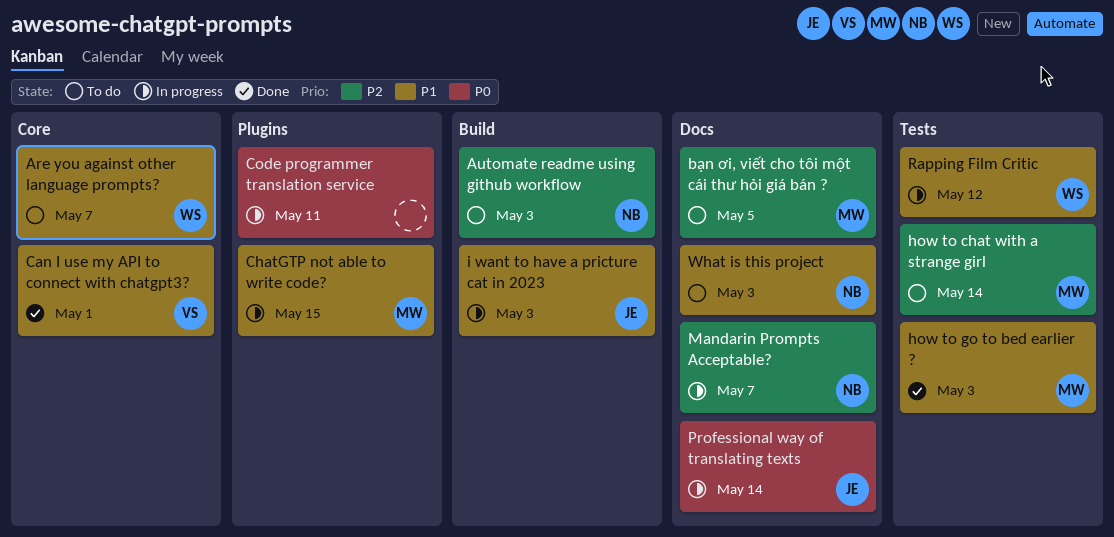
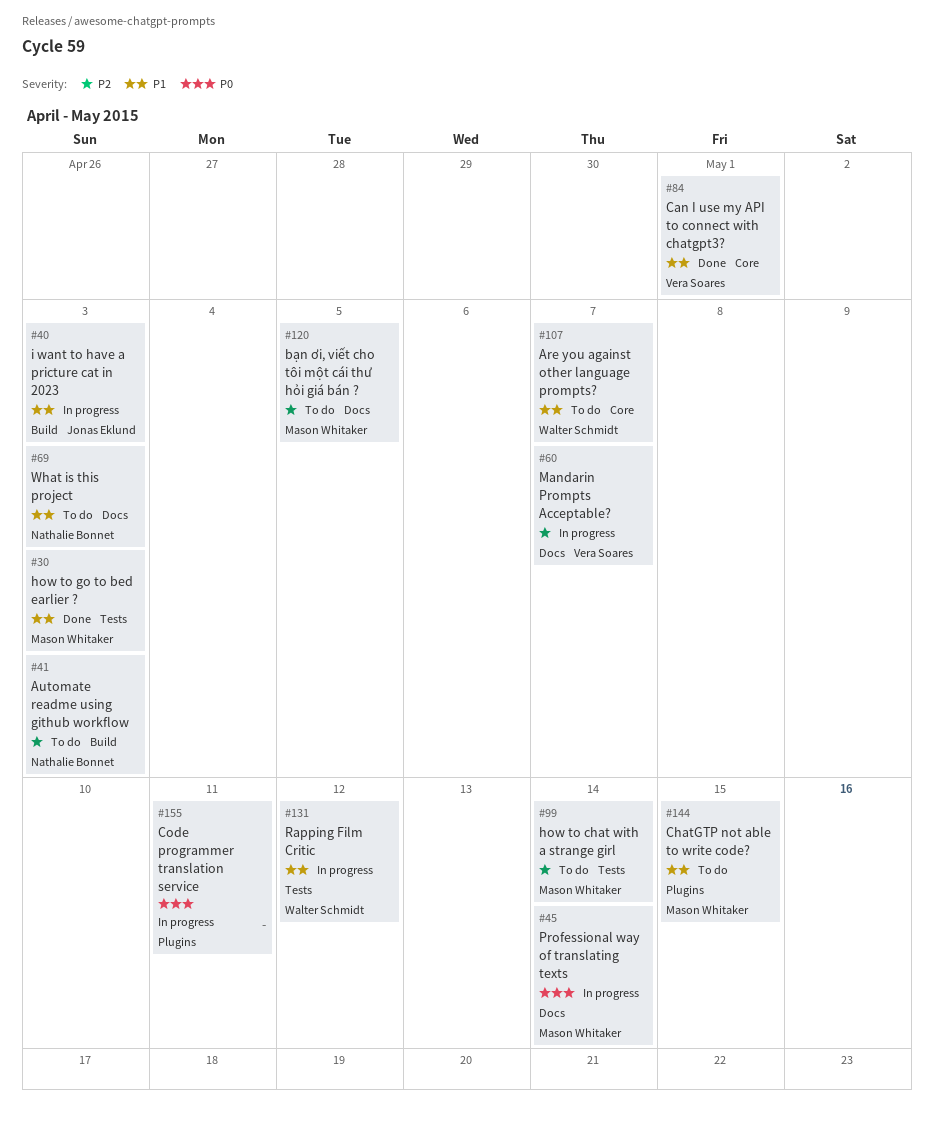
ChatGTP not able to write code?, status: In progress -> To do
Mandarin Prompts Acceptable?, owner: Nathalie Bonnet -> Vera Soares
Professional way of translating texts, owner: Jonas Eklund -> Mason Whitaker

